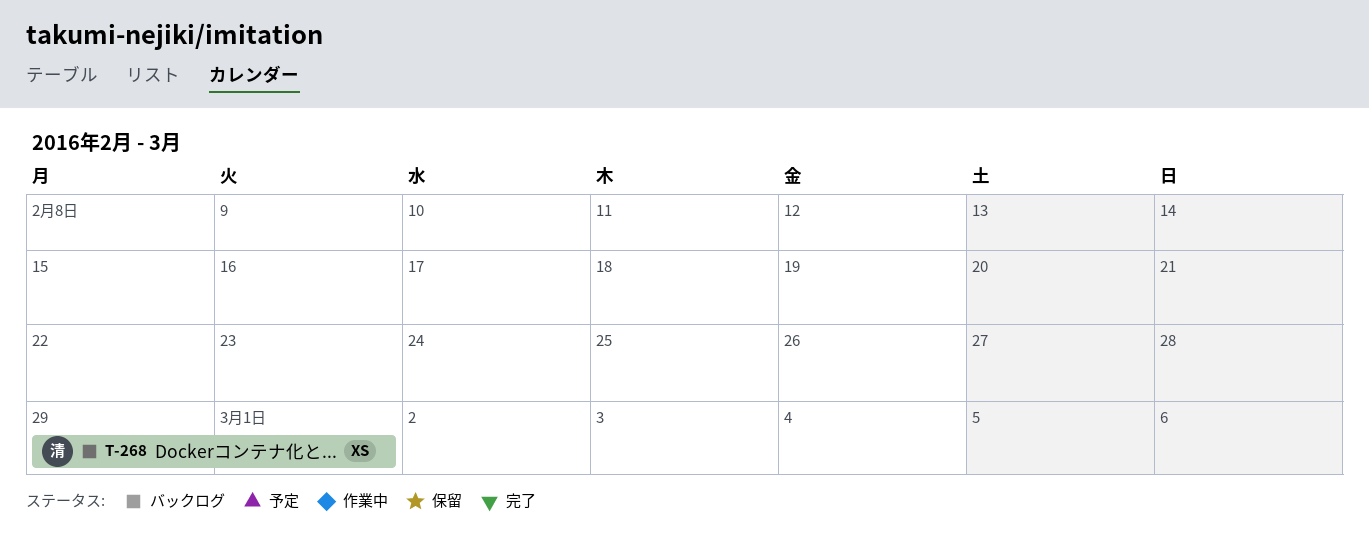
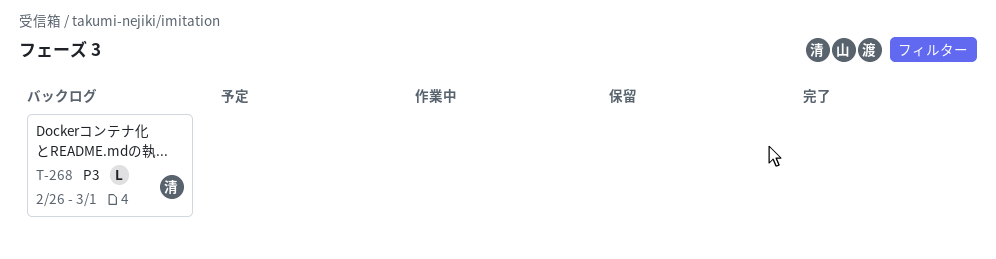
T-268, estimate: XS -> L
T-268, start: Feb 29 -> Feb 26

